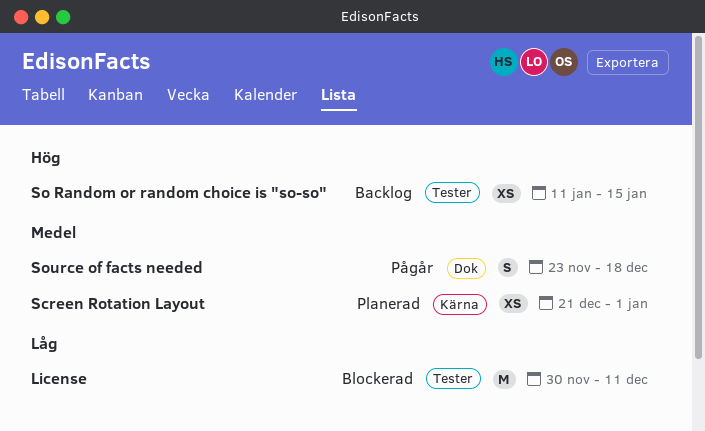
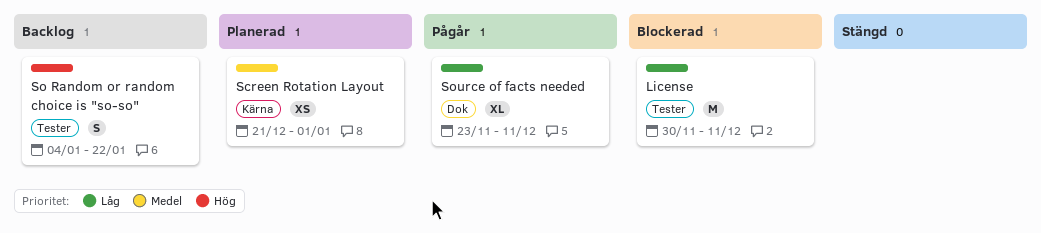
So Random or random choice is "so-so", estimate: XS -> S
So Random or random choice is "so-so", start: Jan 11 -> Jan 4
So Random or random choice is "so-so", due: Jan 15 -> Jan 22
Source of facts needed, priority: Medel -> Låg
Source of facts needed, estimate: S -> XL
Source of facts needed, due: Dec 18 -> Dec 11

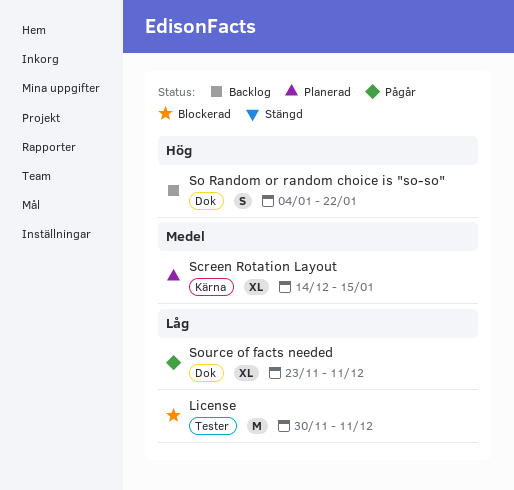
Screen Rotation Layout, estimate: XS -> XL
Screen Rotation Layout, start: Dec 21 -> Dec 14
Screen Rotation Layout, due: Jan 1 -> Jan 15
So Random or random choice is "so-so", label: Tester -> Dok

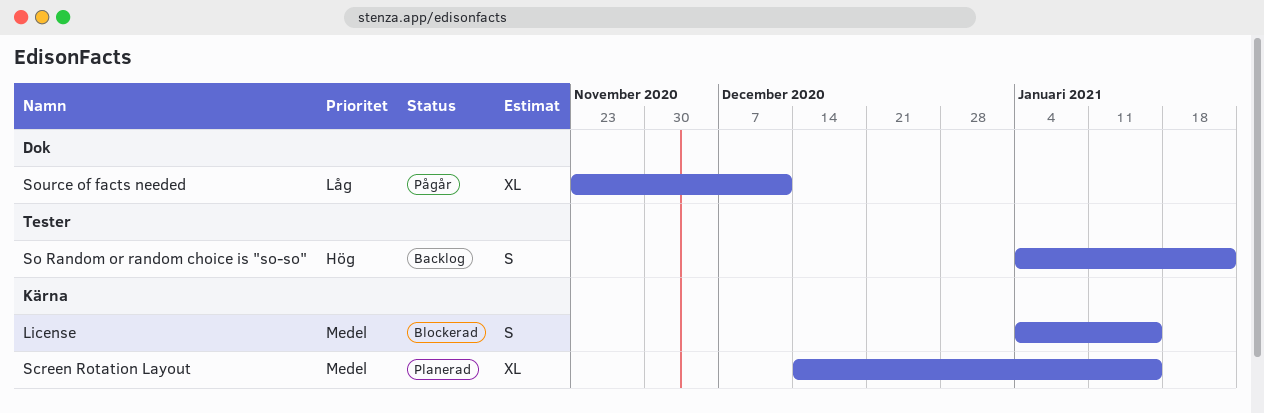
License, priority: Låg -> Medel
License, label: Tester -> Kärna
License, estimate: M -> S
License, start: Nov 30 -> Jan 4
License, due: Dec 11 -> Jan 15
So Random or random choice is "so-so", label: Dok -> Tester

